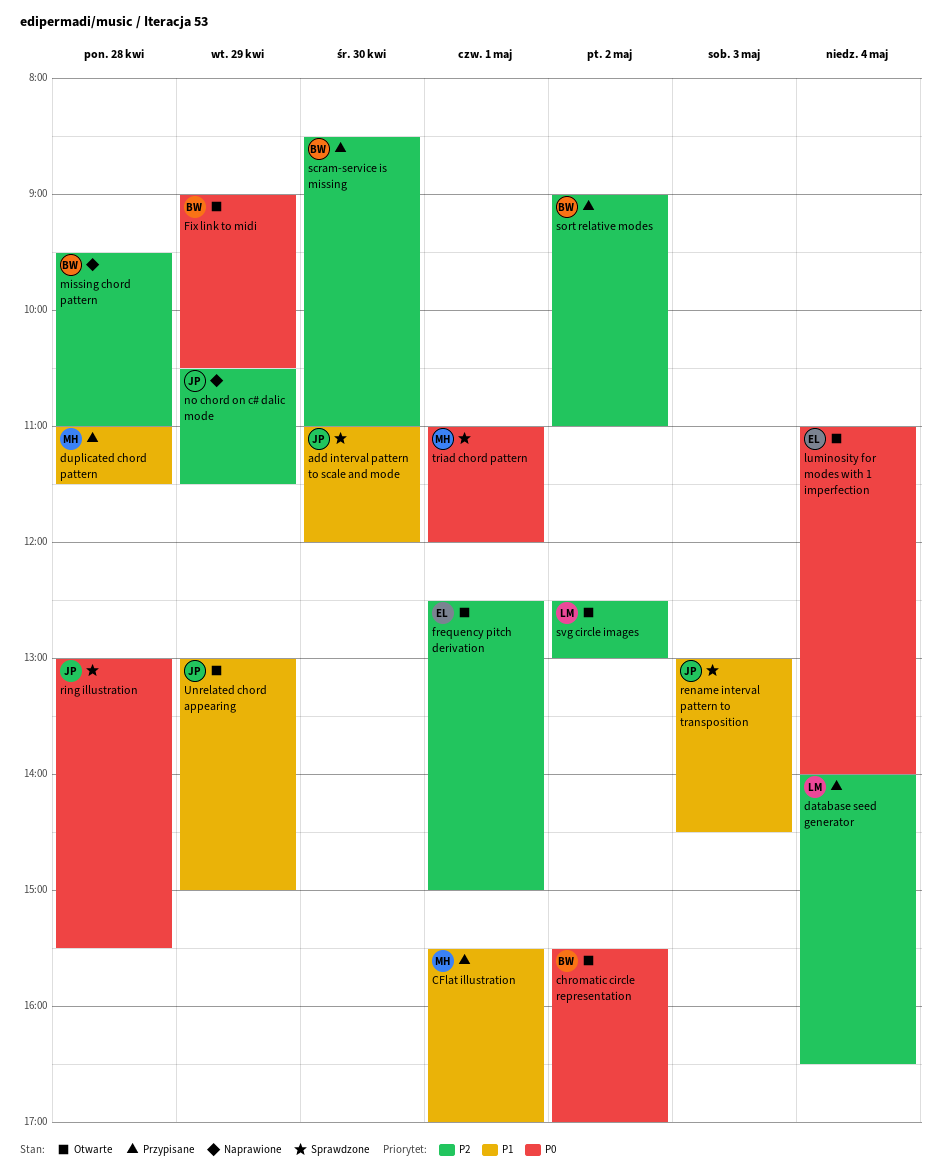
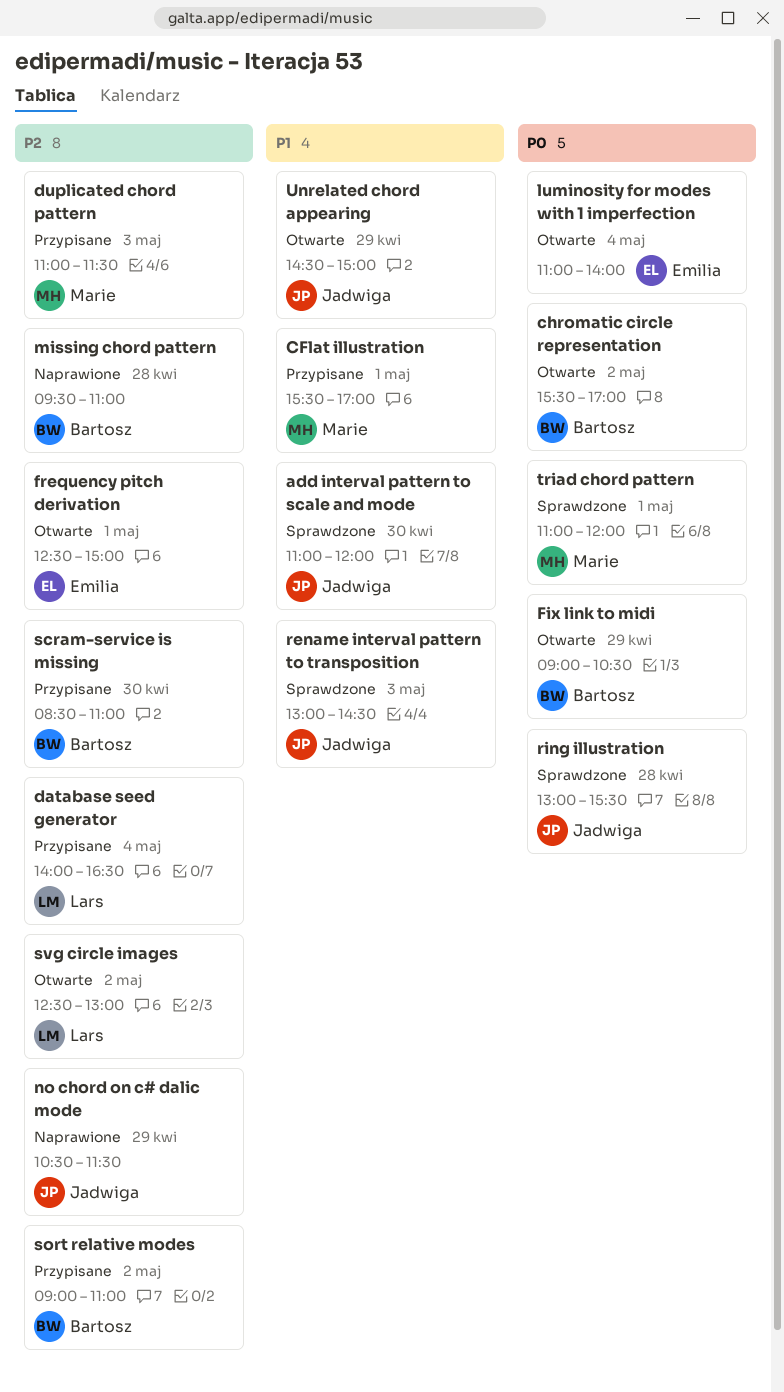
duplicated chord pattern, priority: P1 -> P2
duplicated chord pattern, day: Apr 28 -> May 3
Unrelated chord appearing, begins: 13:00 -> 14:30

